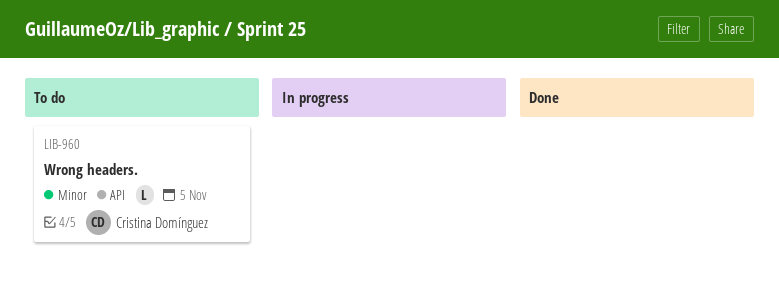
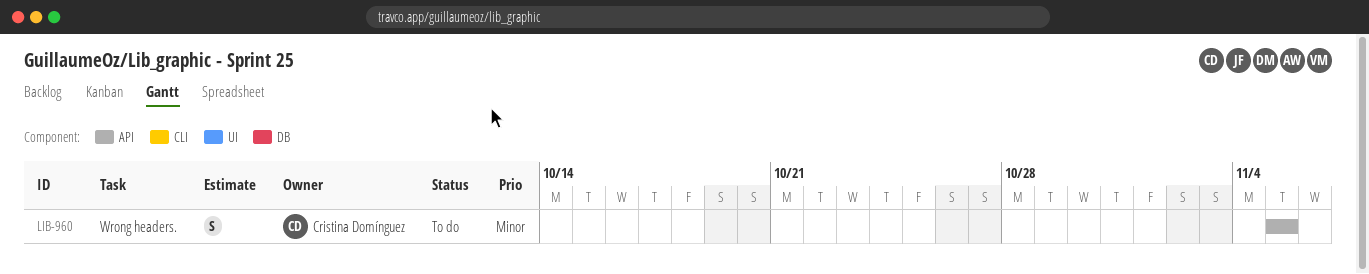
LIB-960, estimate: L -> S

